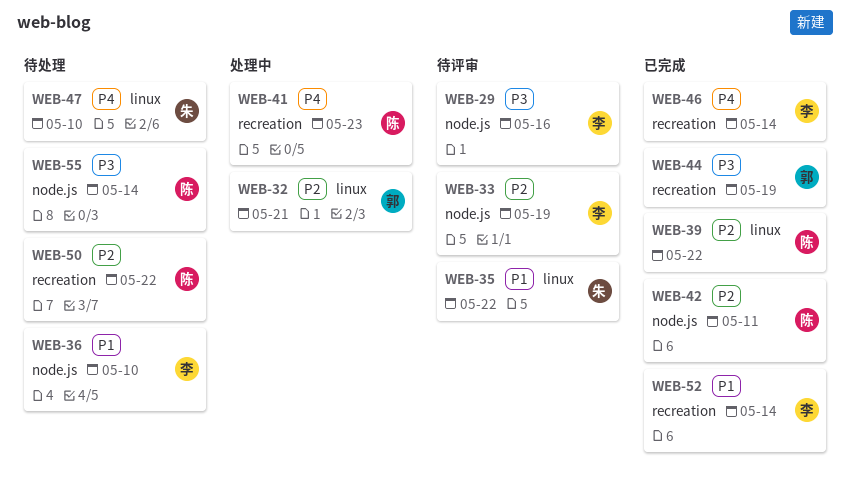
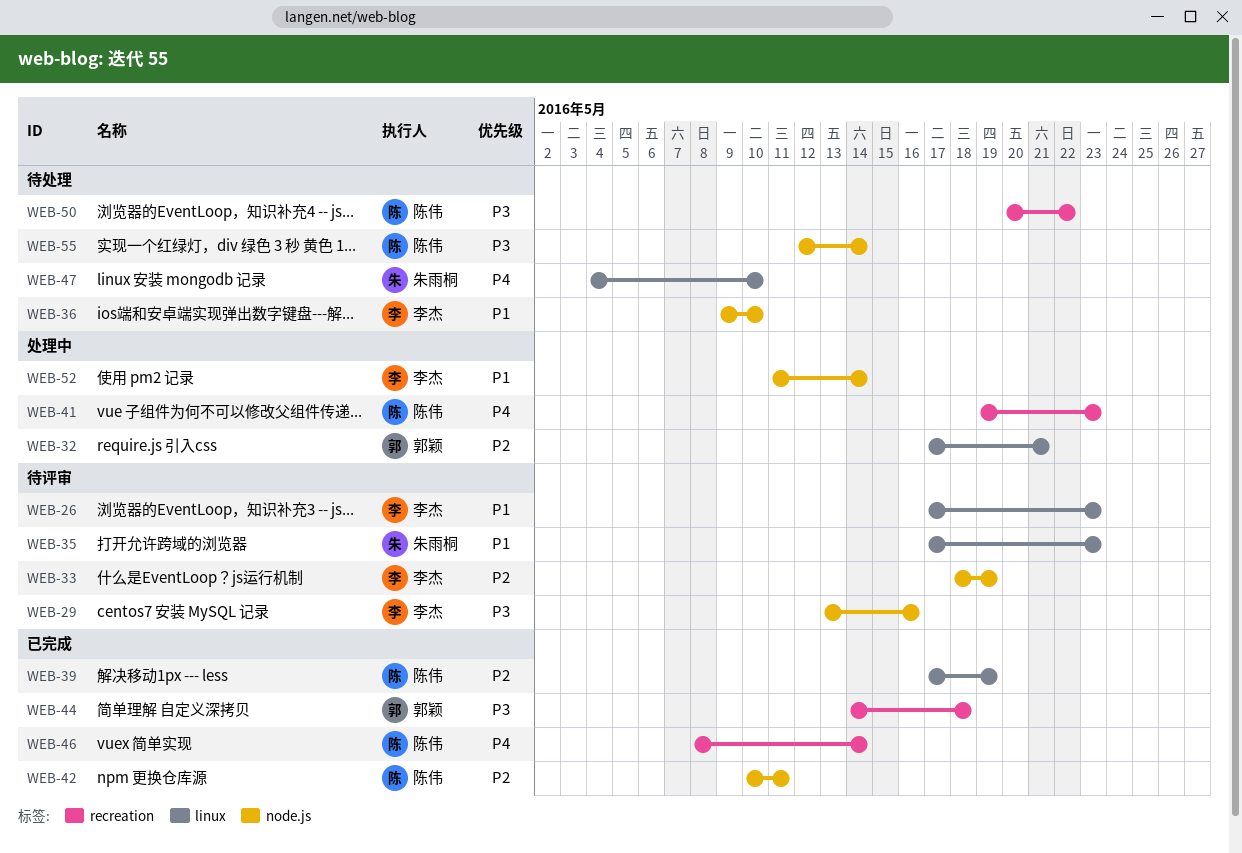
WEB-26: none -> present
WEB-35, due: May 22 -> May 23
WEB-39, due: May 22 -> May 19
WEB-44, due: May 19 -> May 18
WEB-46, owner: 李杰 -> 陈伟
WEB-50, priority: P2 -> P3
WEB-52, status: 已完成 -> 处理中
WEB-52, label: recreation -> node.js

